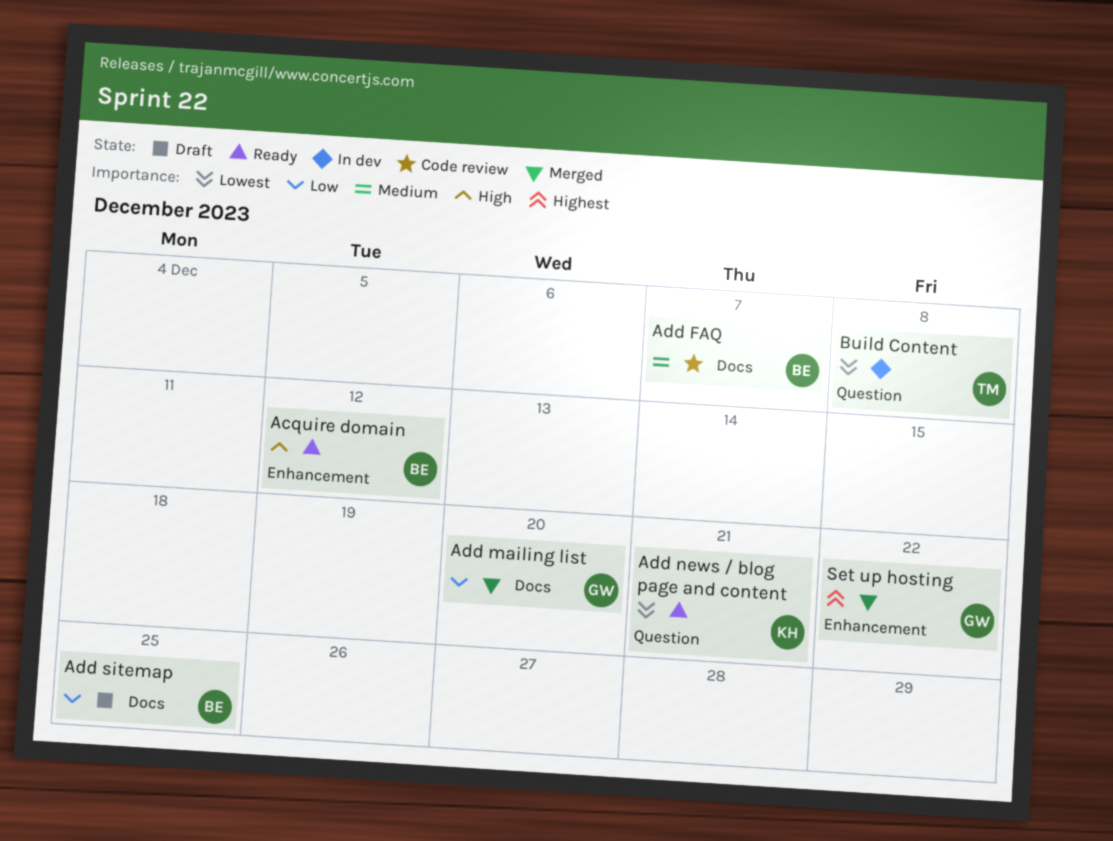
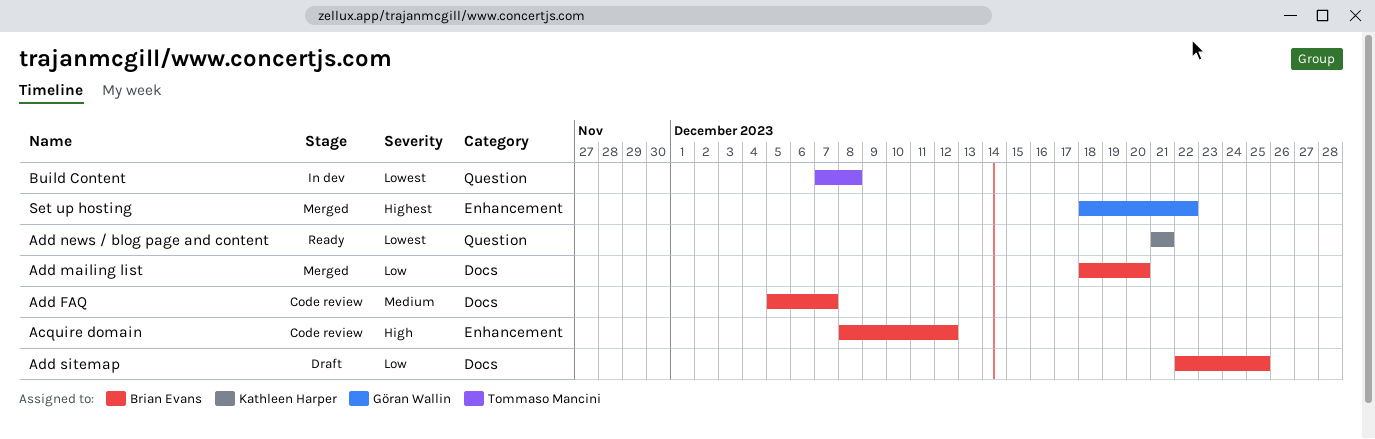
Acquire domain, status: Ready -> Code review
Add mailing list, owner: Göran Wallin -> Brian Evans

